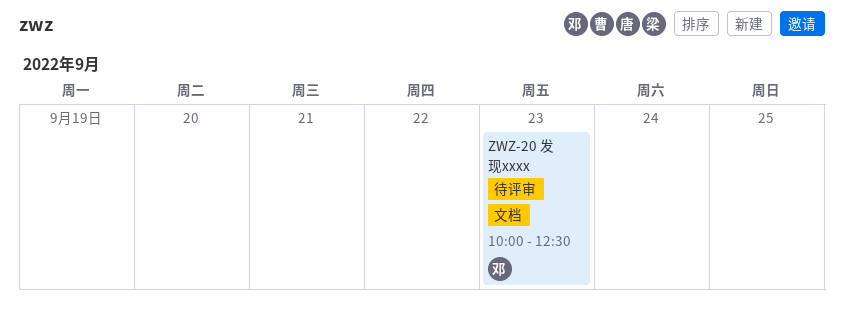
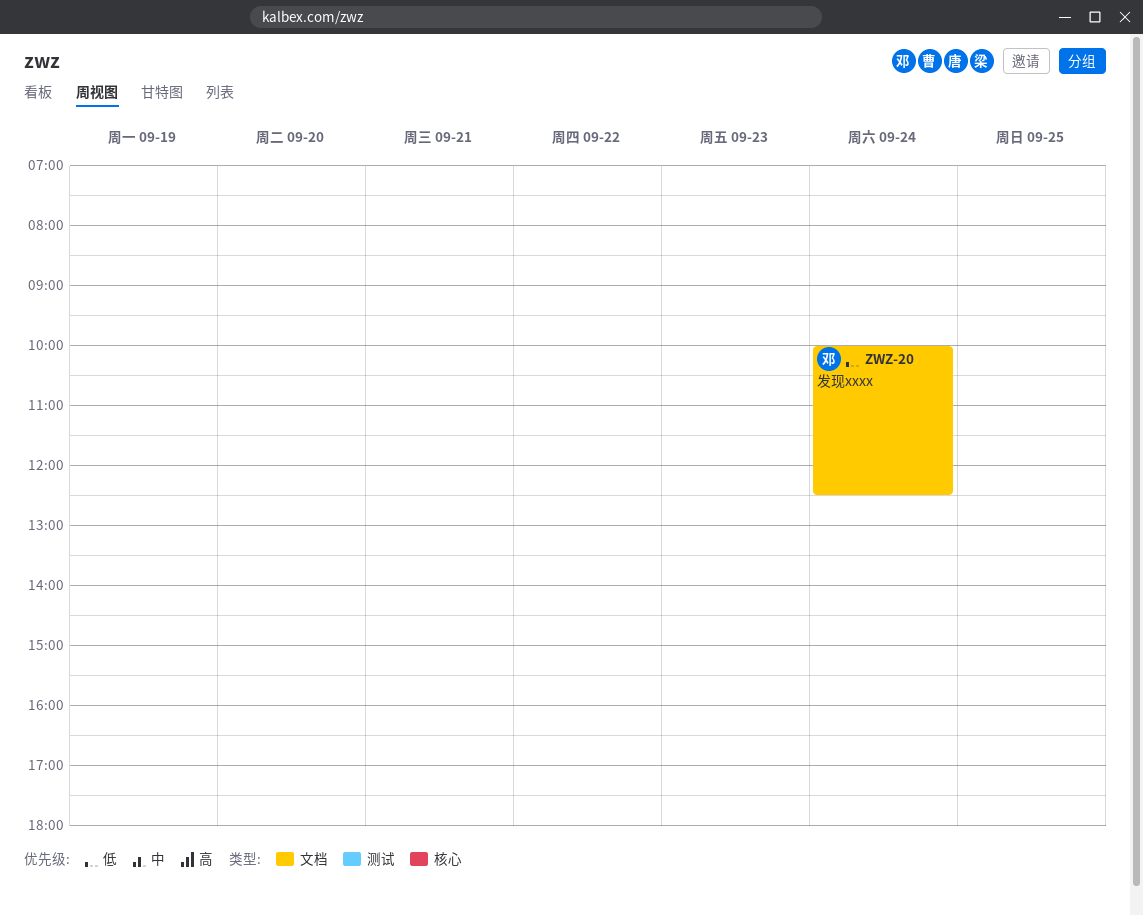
ZWZ-20, day: Sep 23 -> Sep 24

